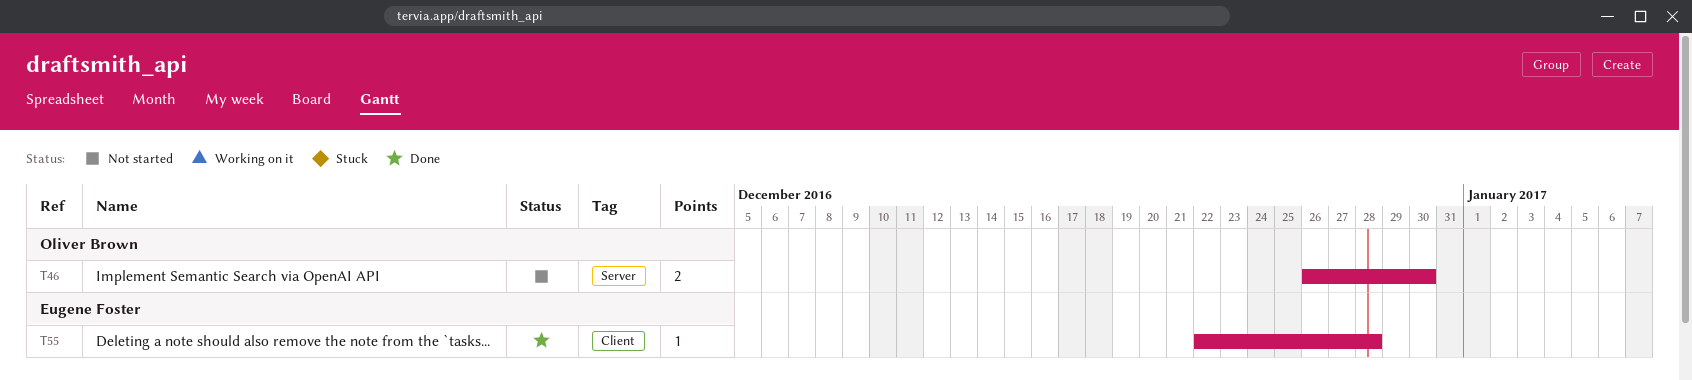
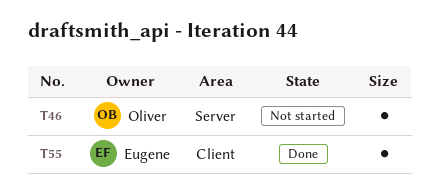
T46, estimate: 2 -> 1

